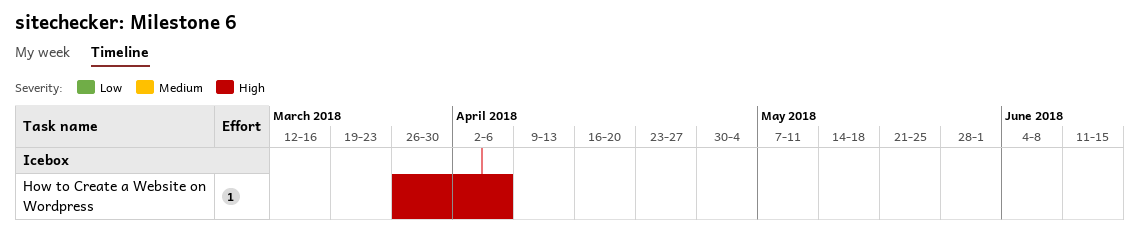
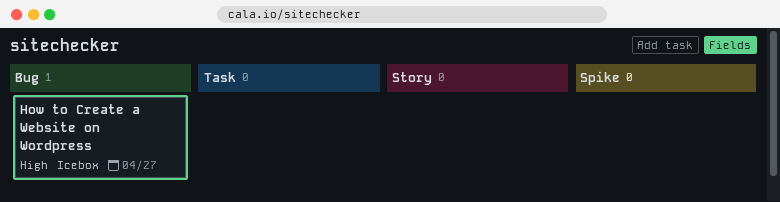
How to Create a Website on Wordpress, due: Apr 6 -> Apr 27

